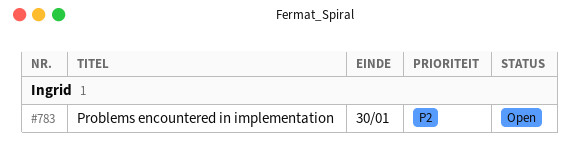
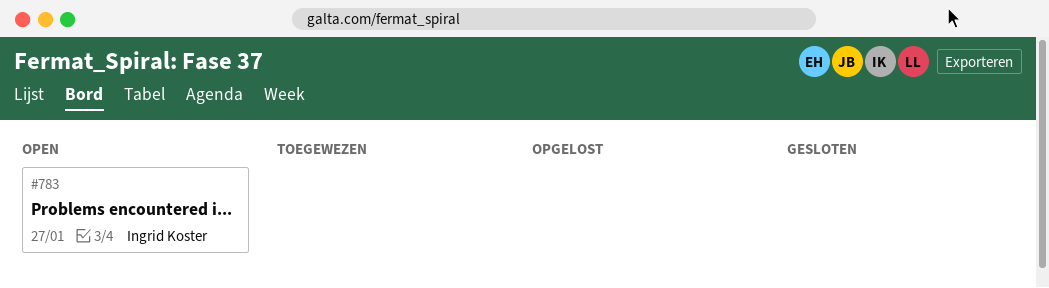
#783, due: Jan 30 -> Jan 27

